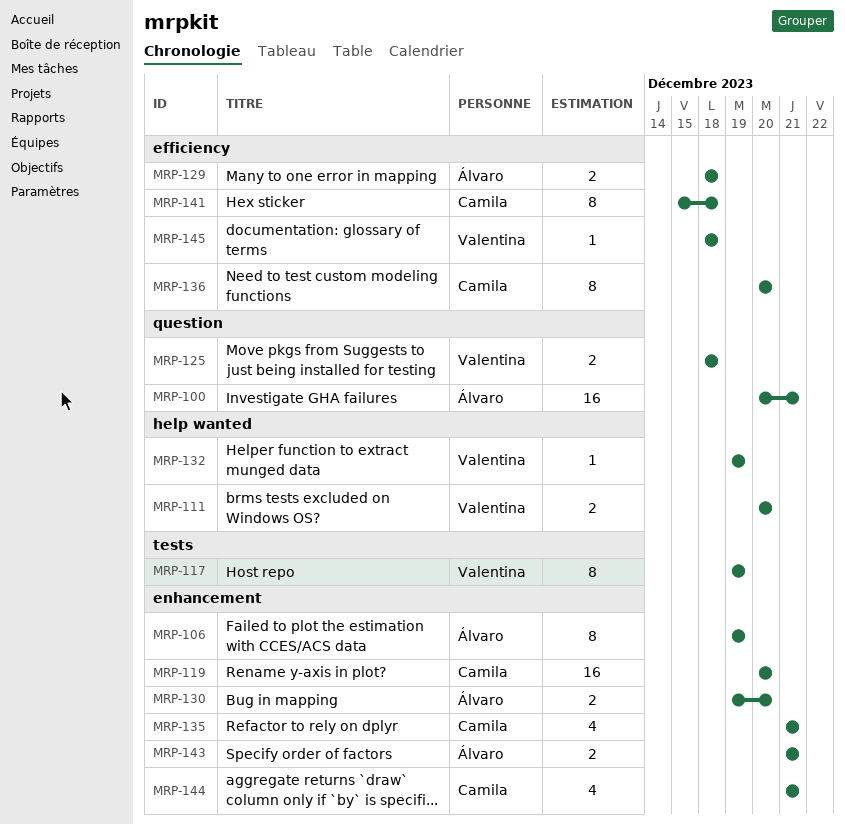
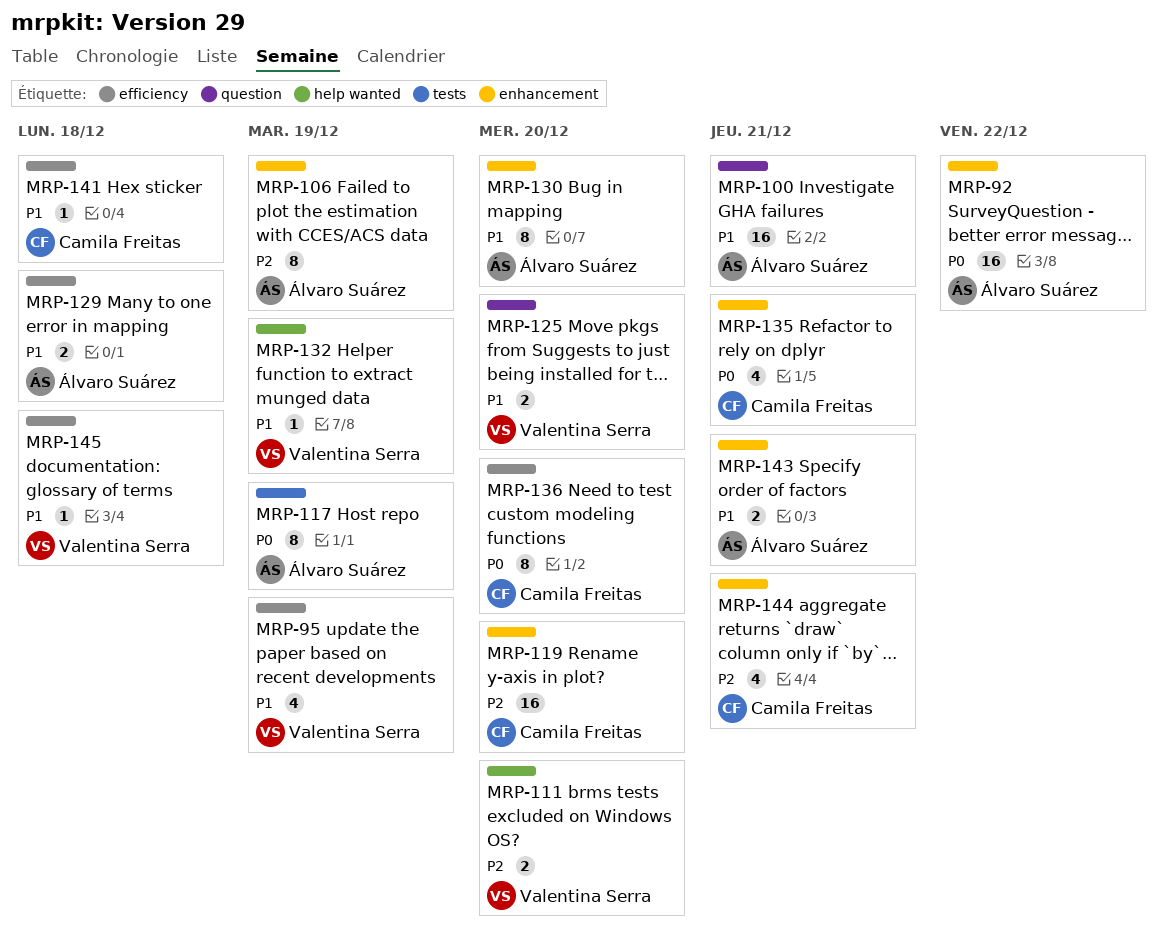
MRP-92: none -> present
MRP-95: none -> present
MRP-117, owner: Valentina Serra -> Álvaro Suárez
MRP-125, due: Dec 18 -> Dec 20
MRP-130, estimate: 2 -> 8
MRP-141, estimate: 8 -> 1

